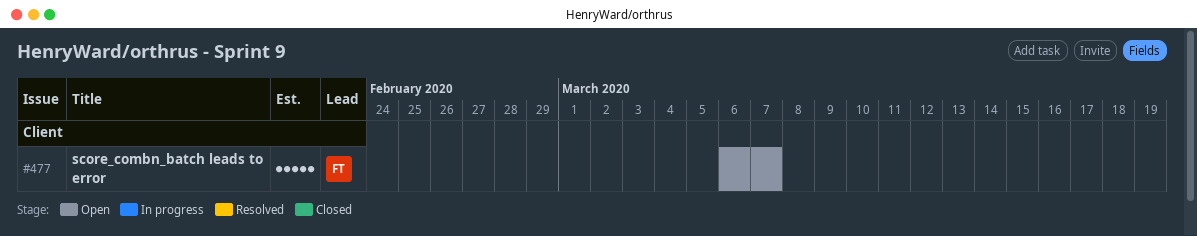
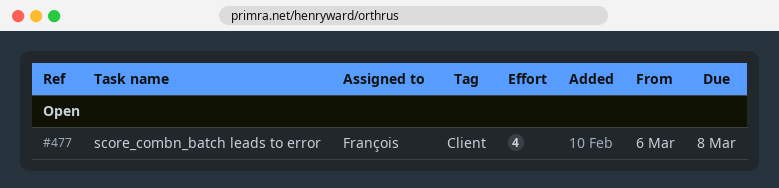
#477, estimate: 5 -> 4
#477, due: Mar 7 -> Mar 8

